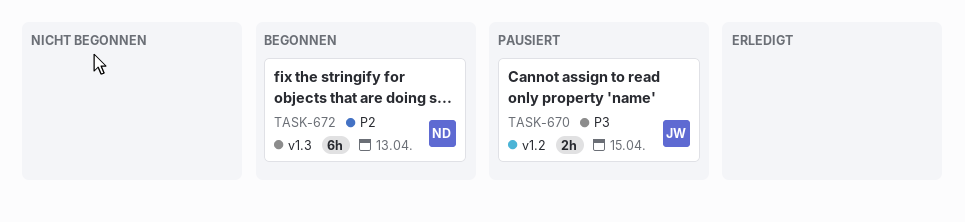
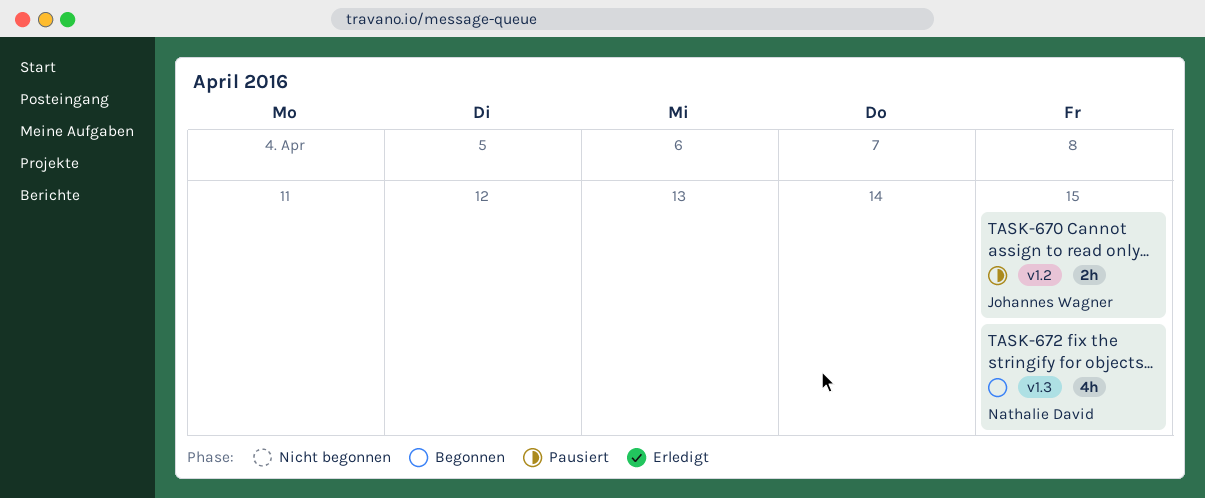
TASK-672, estimate: 6h -> 4h
TASK-672, due: Apr 13 -> Apr 15

